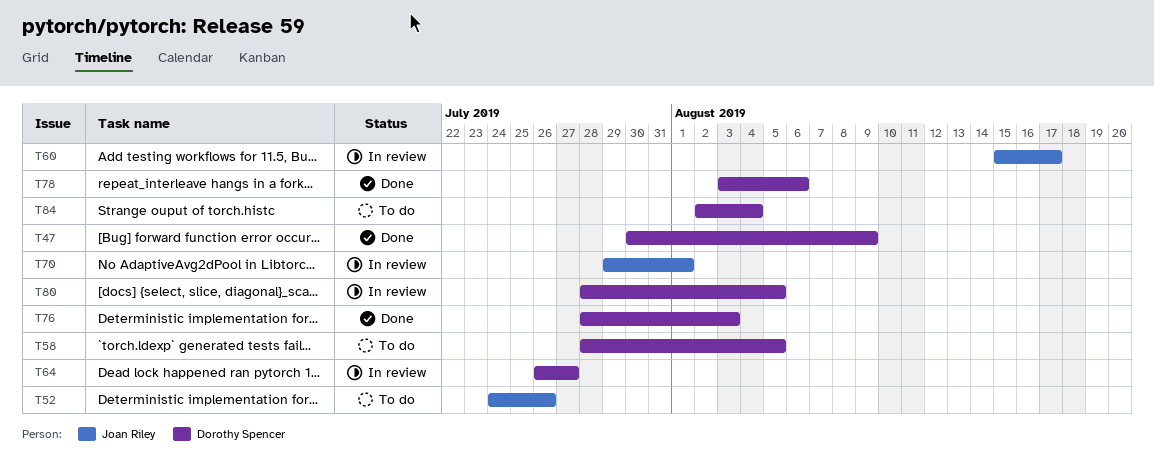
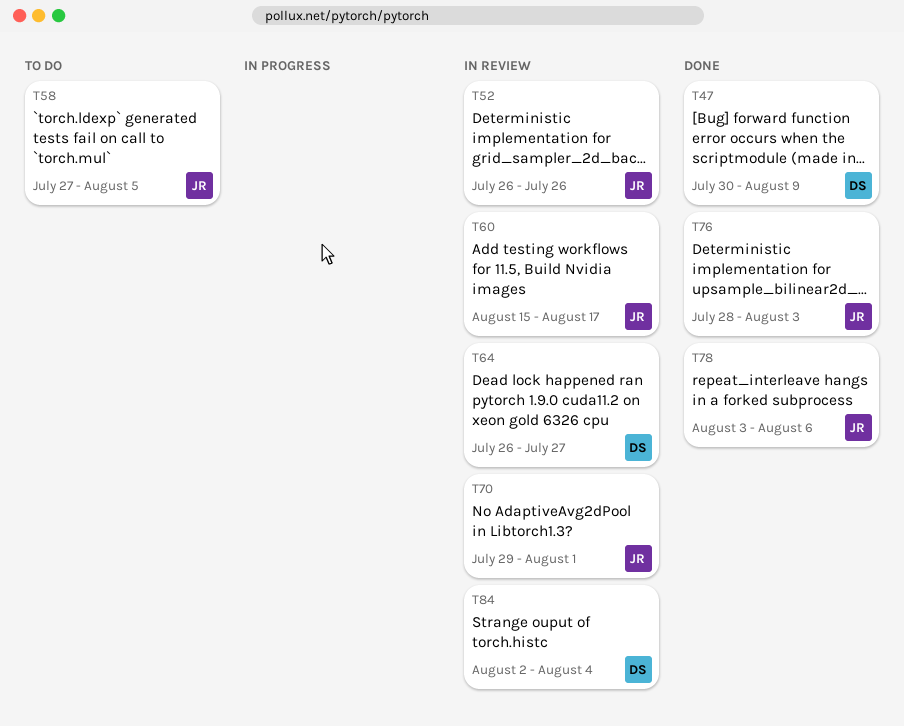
T52, status: To do -> In review
T52, start: Jul 24 -> Jul 26
T58, owner: Dorothy Spencer -> Joan Riley
T58, start: Jul 28 -> Jul 27
T76, owner: Dorothy Spencer -> Joan Riley
T78, owner: Dorothy Spencer -> Joan Riley
T80: present -> none
T84, status: To do -> In review

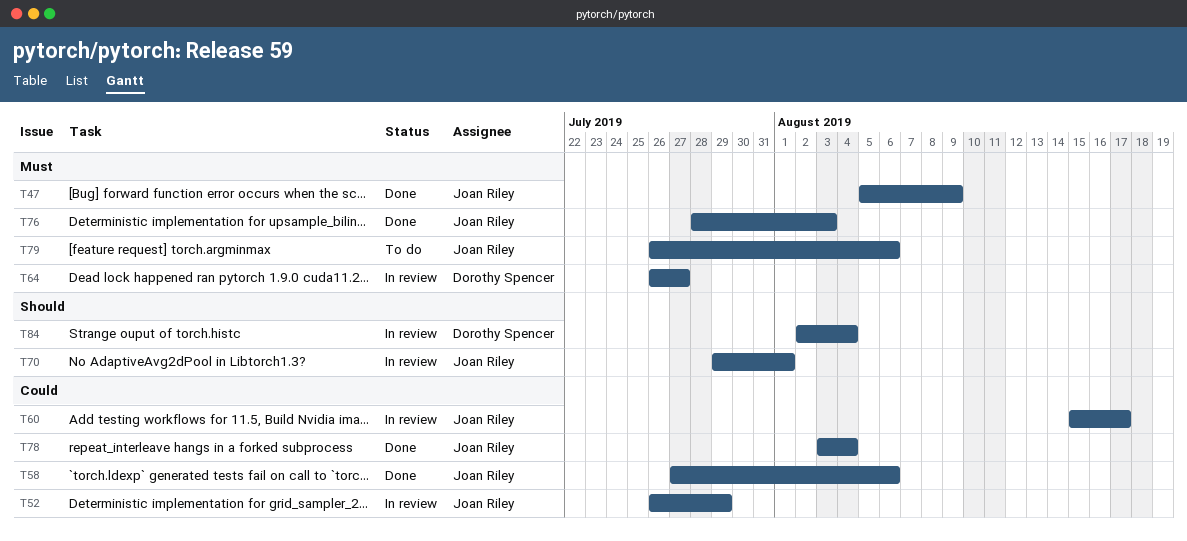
T47, owner: Dorothy Spencer -> Joan Riley
T47, start: Jul 30 -> Aug 5
T52, due: Jul 26 -> Jul 29
T58, status: To do -> Done
T58, due: Aug 5 -> Aug 6
T78, due: Aug 6 -> Aug 4
T79: none -> present

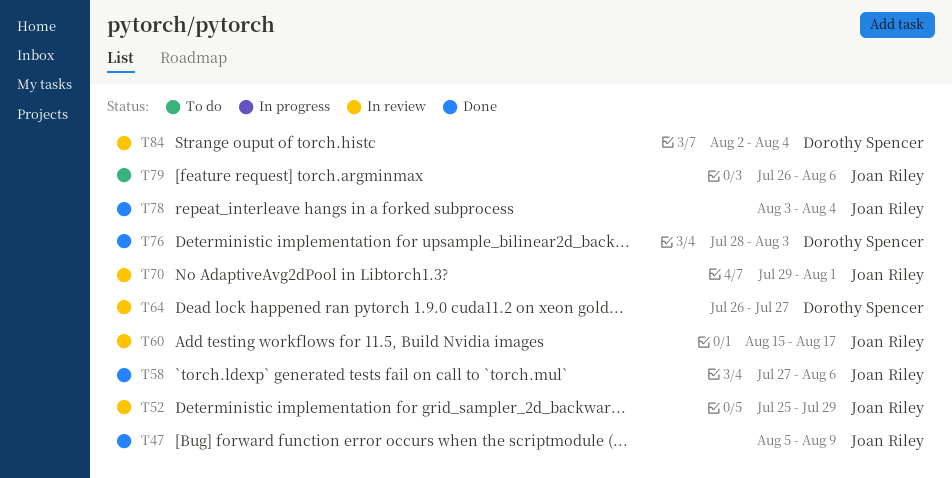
T52, start: Jul 26 -> Jul 25
T76, owner: Joan Riley -> Dorothy Spencer

